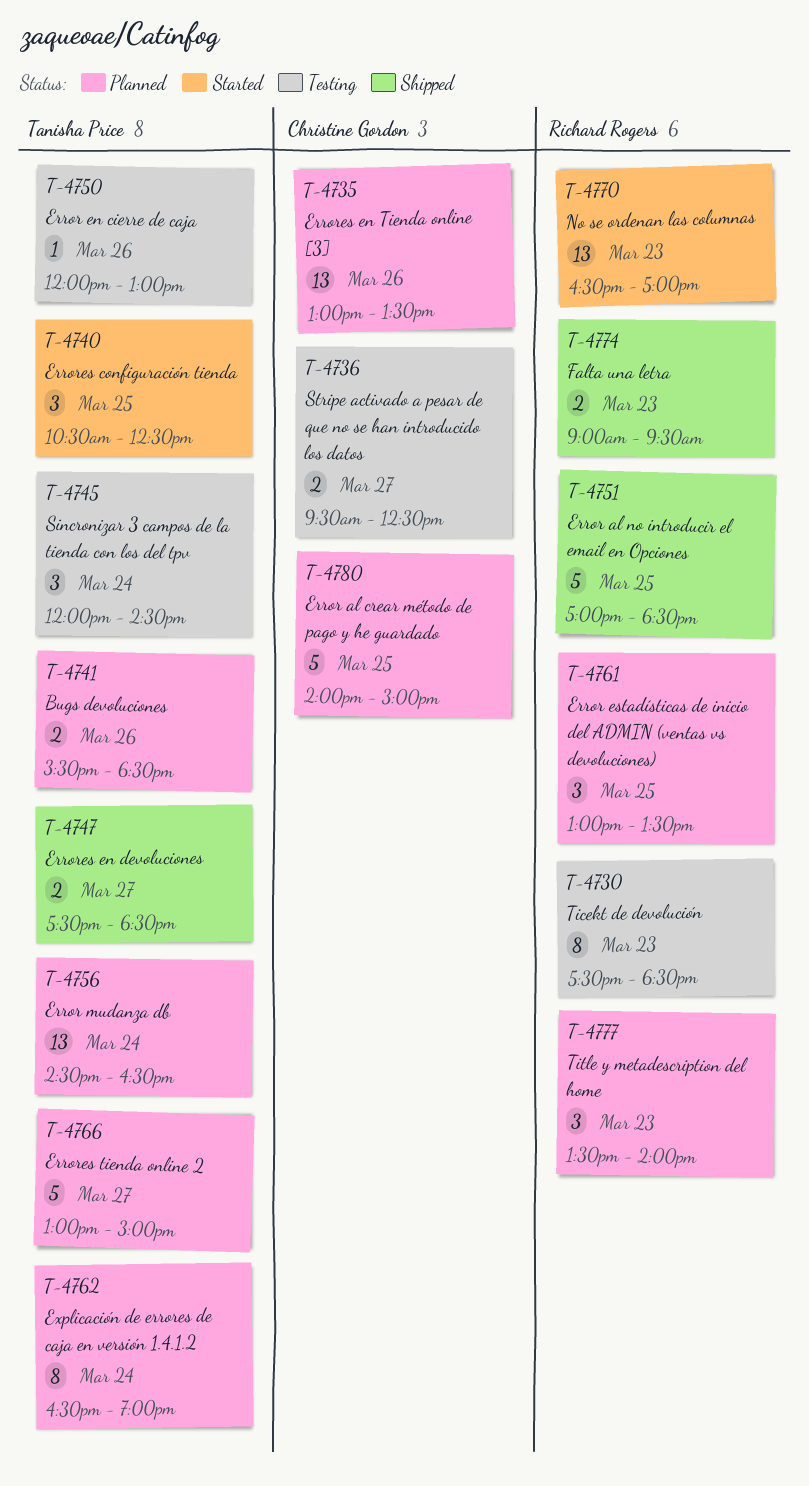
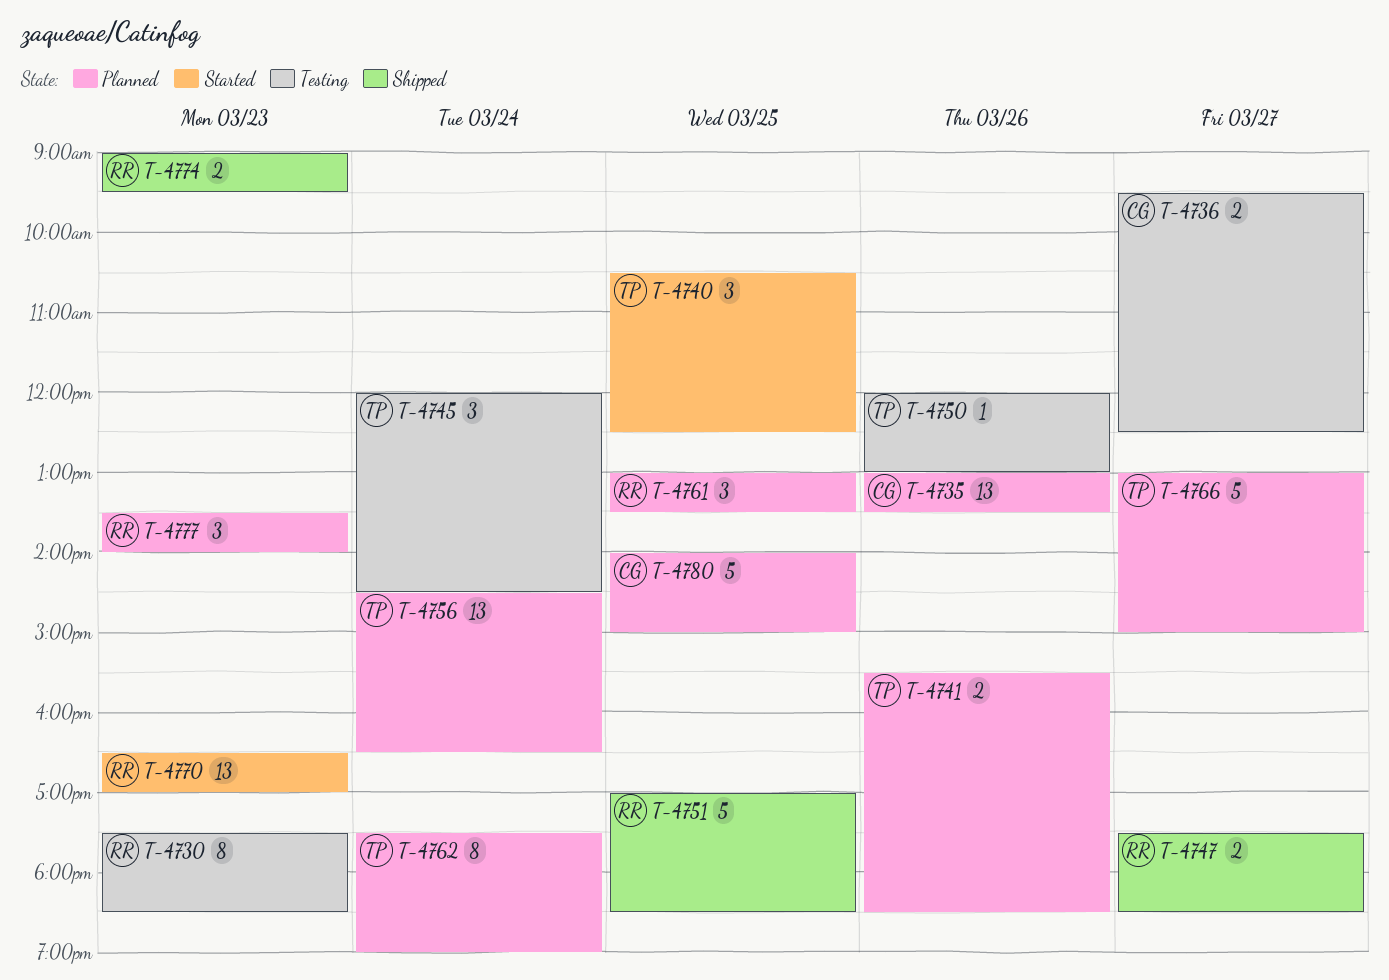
T-4747, owner: Tanisha Price -> Richard Rogers
T-4762, begins: 16:30 -> 17:30

